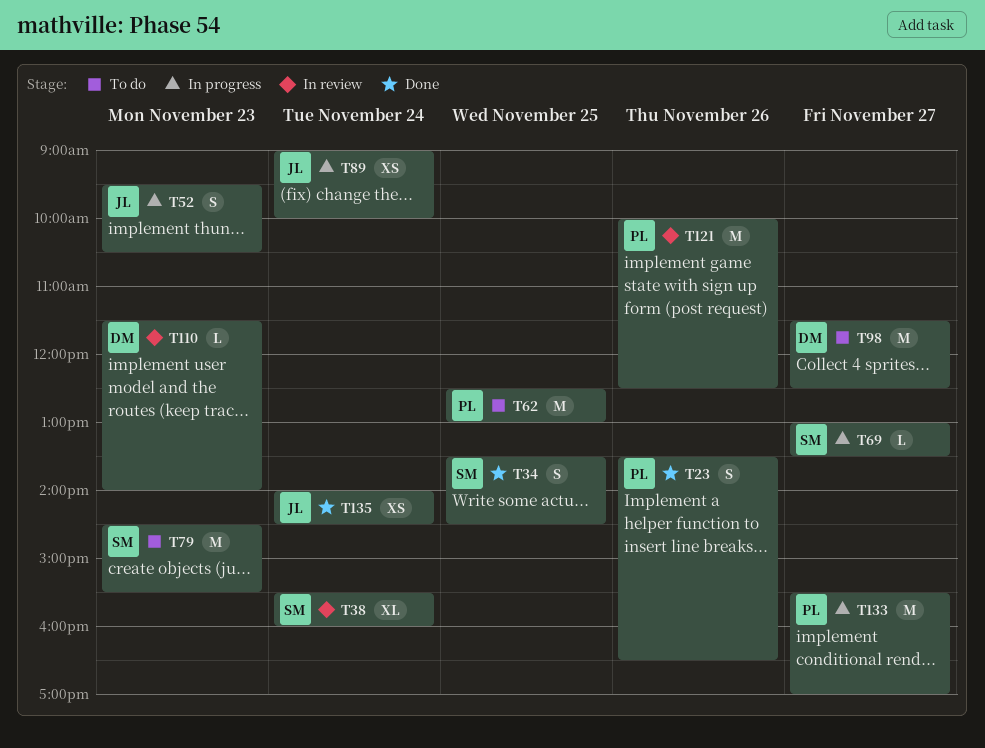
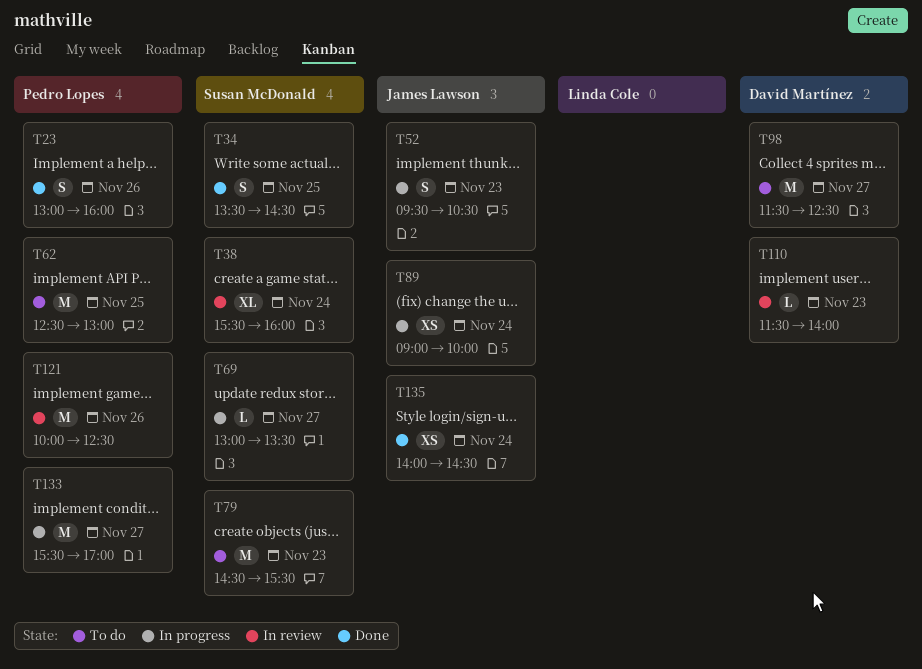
T23, begins: 13:30 -> 13:00
T23, ends: 16:30 -> 16:00

